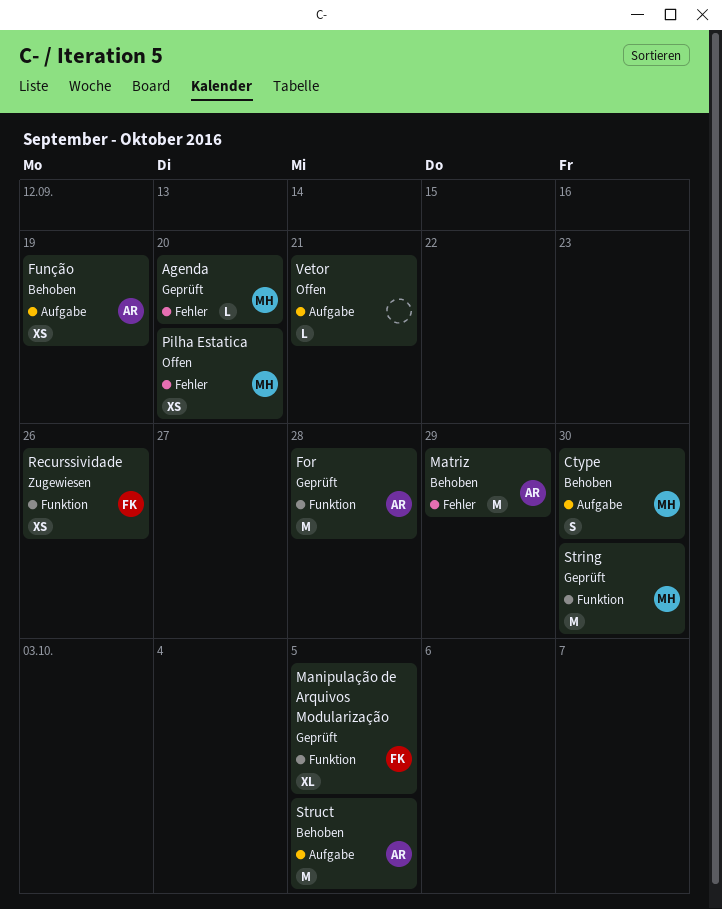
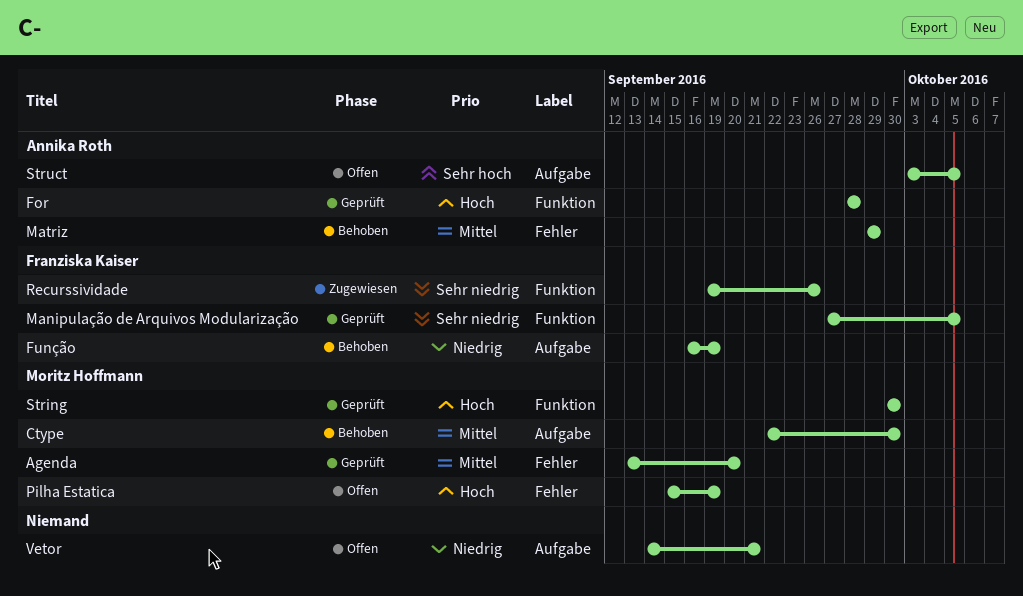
Função, owner: Annika Roth -> Franziska Kaiser
Pilha Estatica, due: Sep 20 -> Sep 19
Struct, status: Behoben -> Offen

